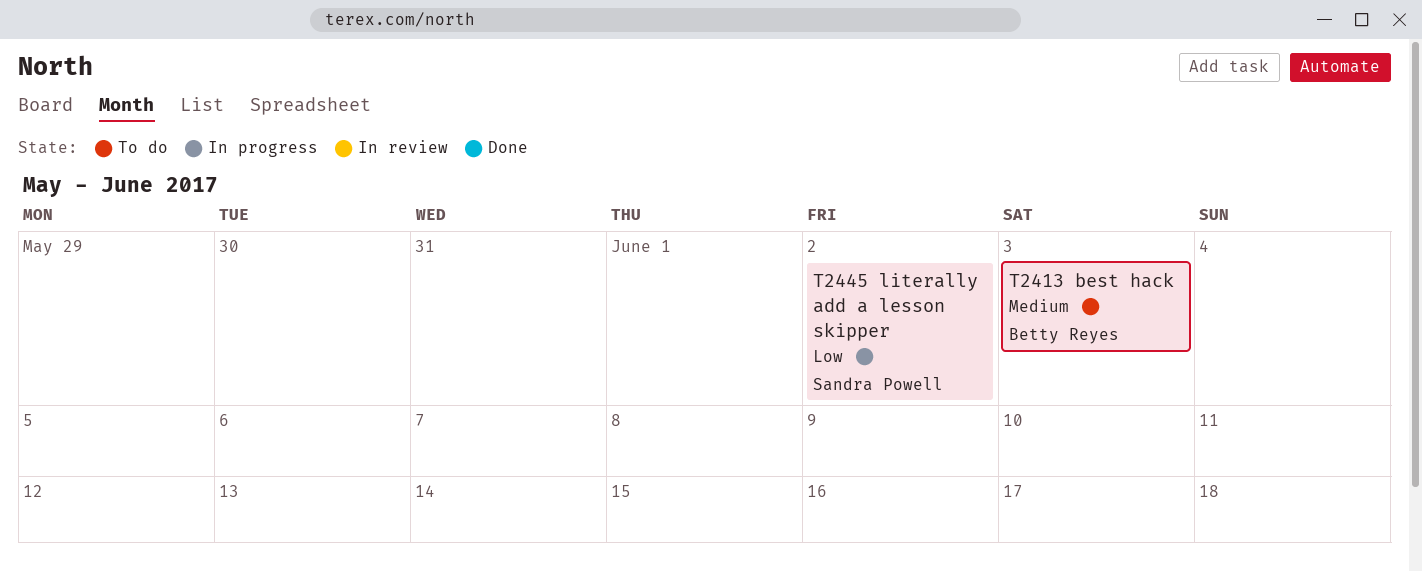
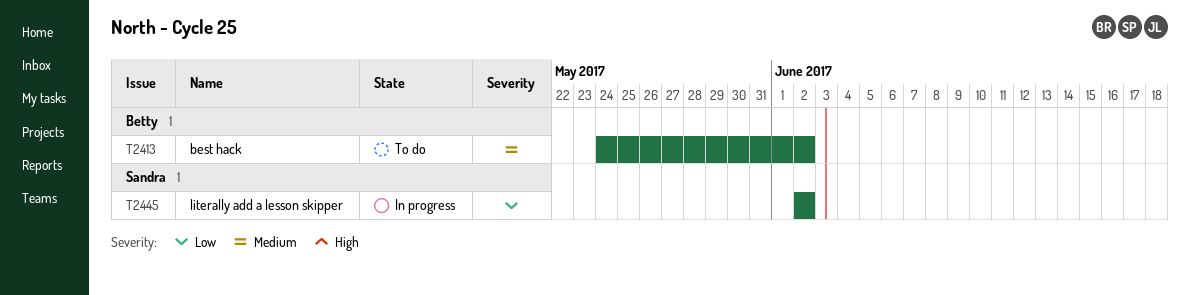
T2413, due: Jun 3 -> Jun 2

